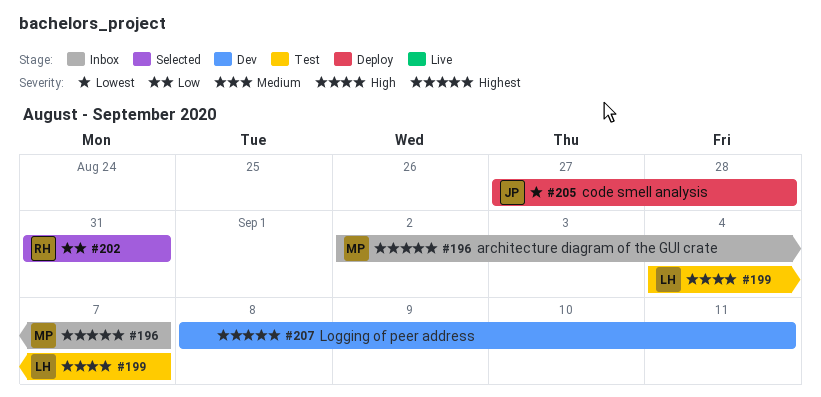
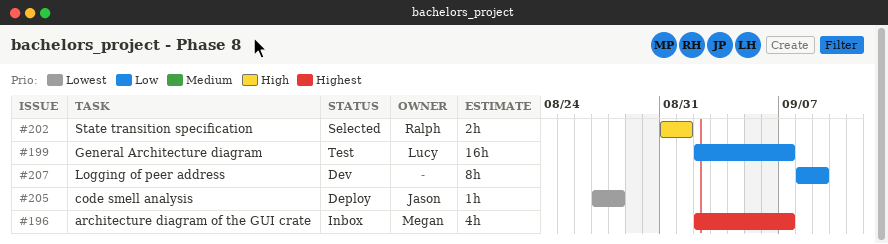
#199, priority: High -> Low
#199, start: Sep 4 -> Sep 2
#202, priority: Low -> High
#202, due: Aug 31 -> Sep 1
#207, priority: Highest -> Low
#207, due: Sep 11 -> Sep 9

